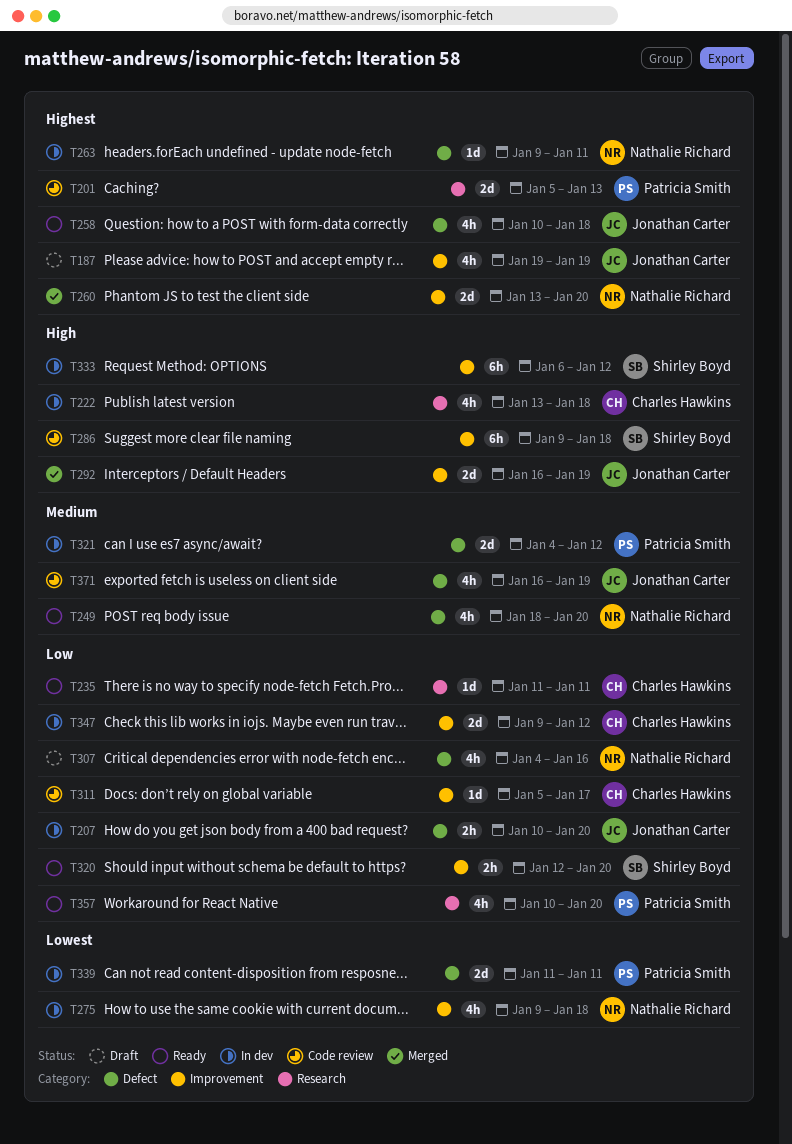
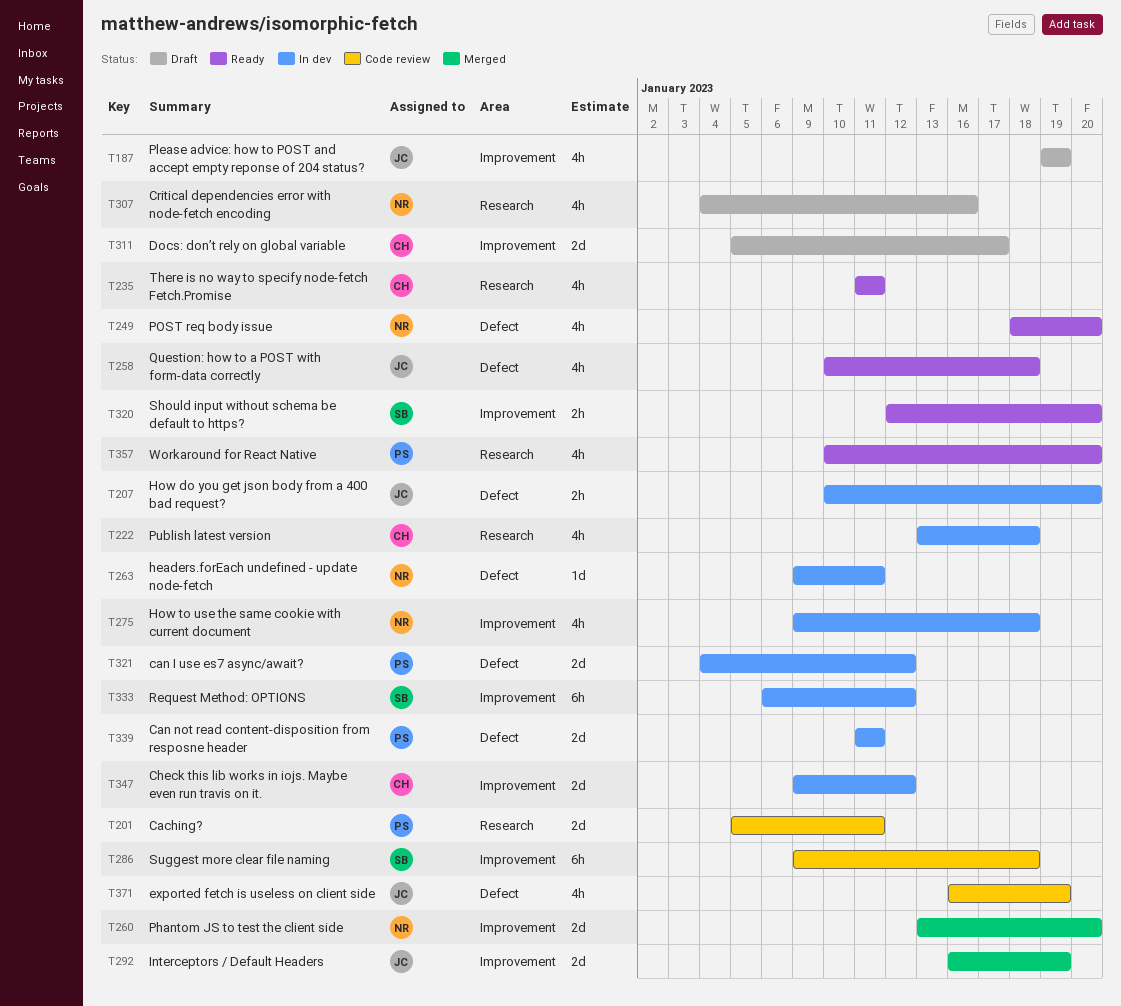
T201, due: Jan 13 -> Jan 11
T235, estimate: 1d -> 4h
T307, label: Defect -> Research
T311, status: Code review -> Draft
T311, estimate: 1d -> 2d

